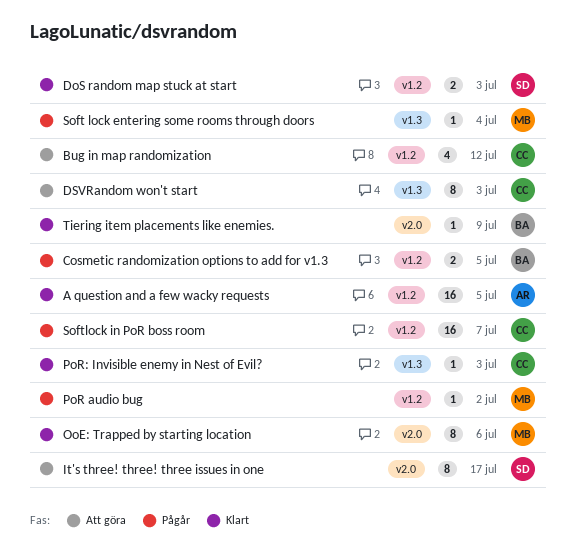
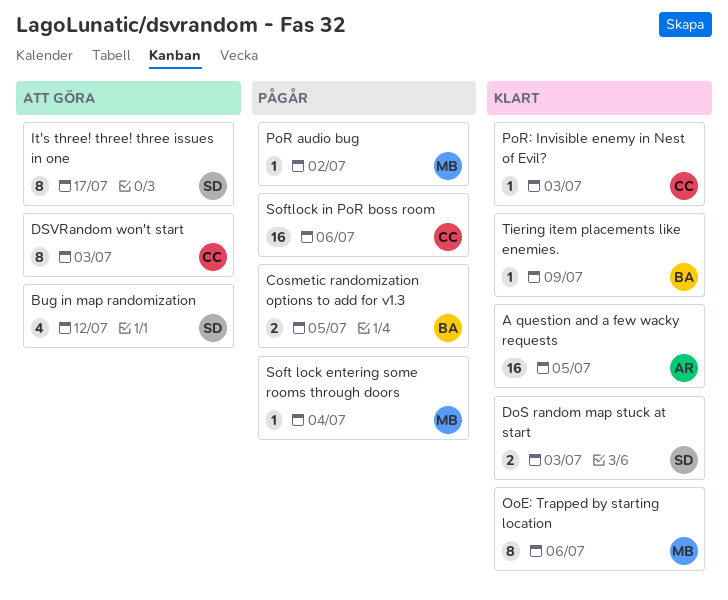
Bug in map randomization, owner: CC -> SD
Softlock in PoR boss room, due: Jul 7 -> Jul 6

